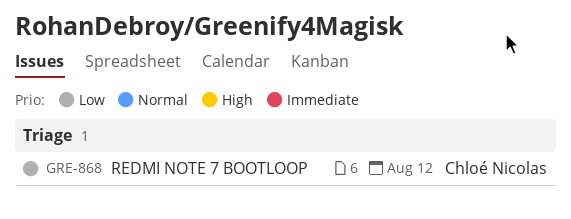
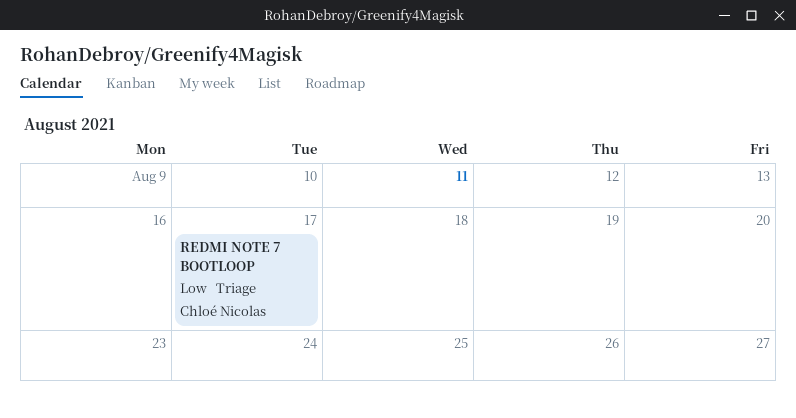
REDMI NOTE 7 BOOTLOOP, due: Aug 12 -> Aug 17

